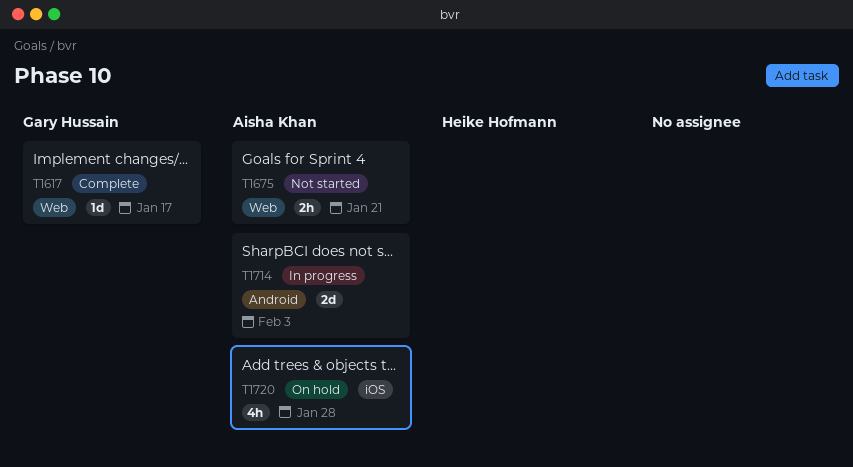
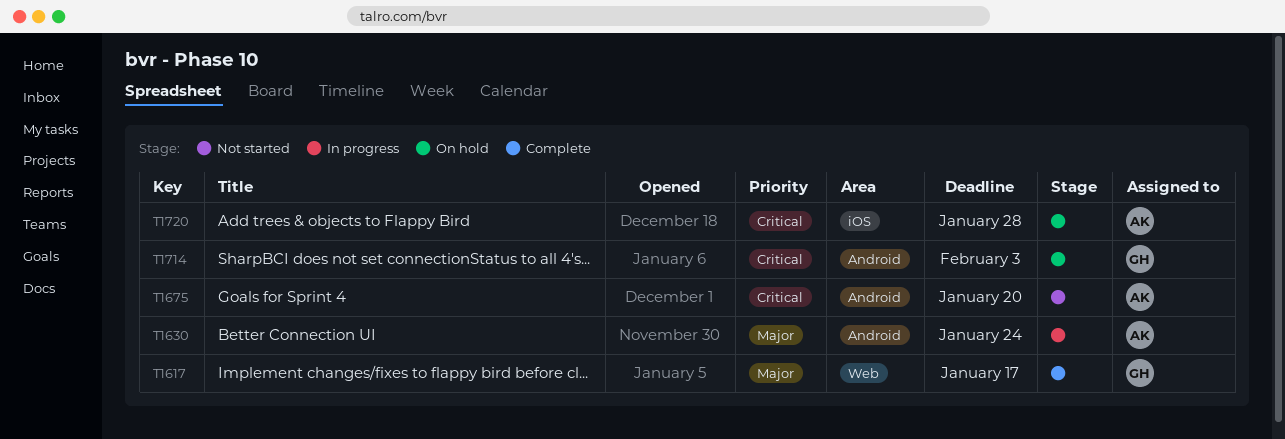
T1630: none -> present
T1675, label: Web -> Android
T1675, due: Jan 21 -> Jan 20
T1714, status: In progress -> On hold
T1714, owner: Aisha Khan -> Gary Hussain

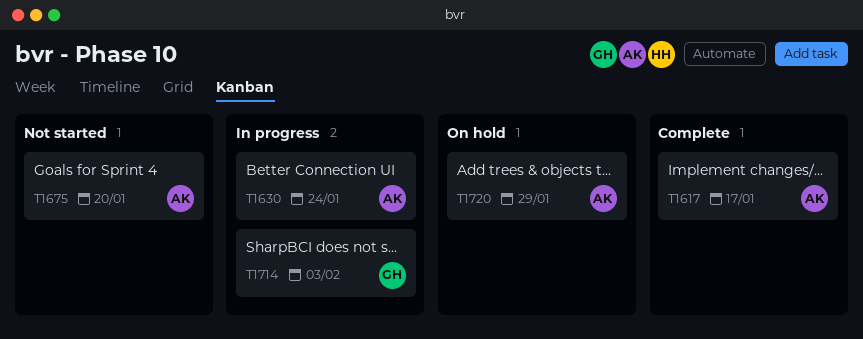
T1617, owner: GH -> AK
T1714, status: On hold -> In progress
T1720, due: Jan 28 -> Jan 29

